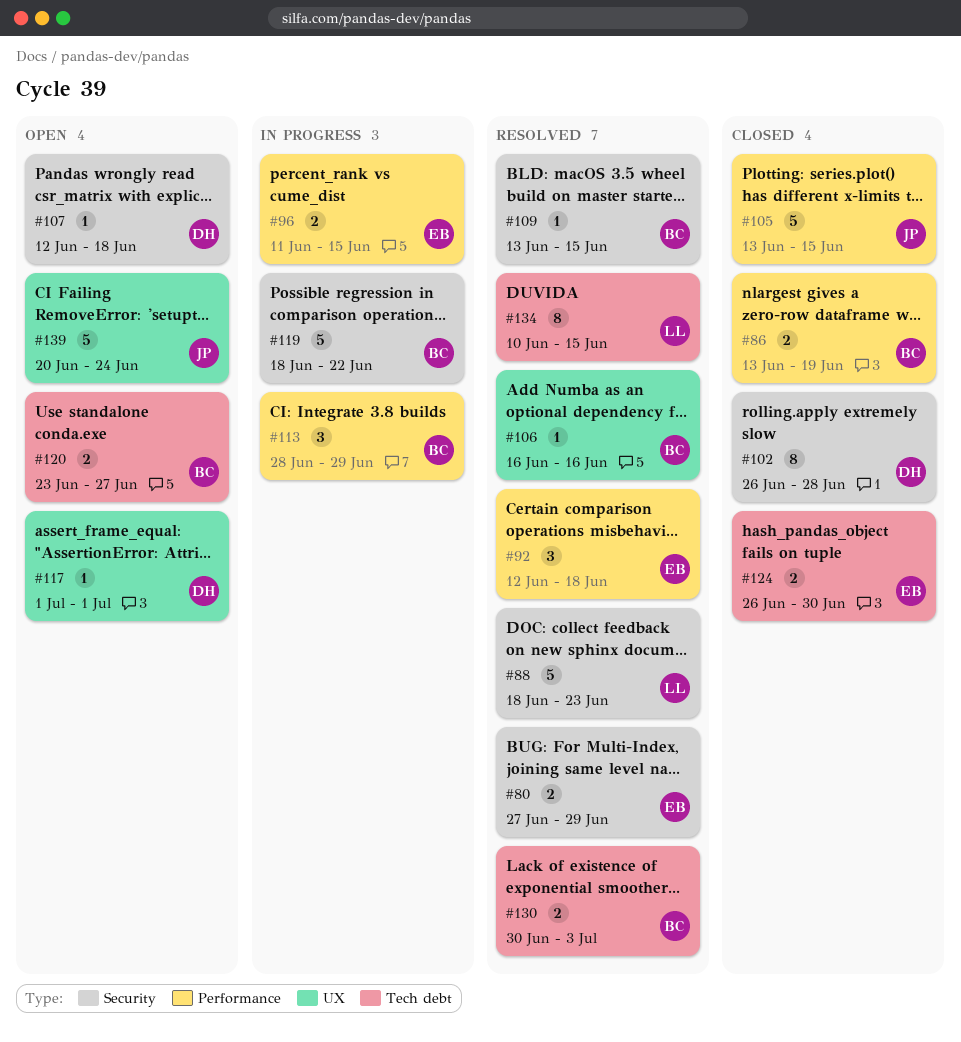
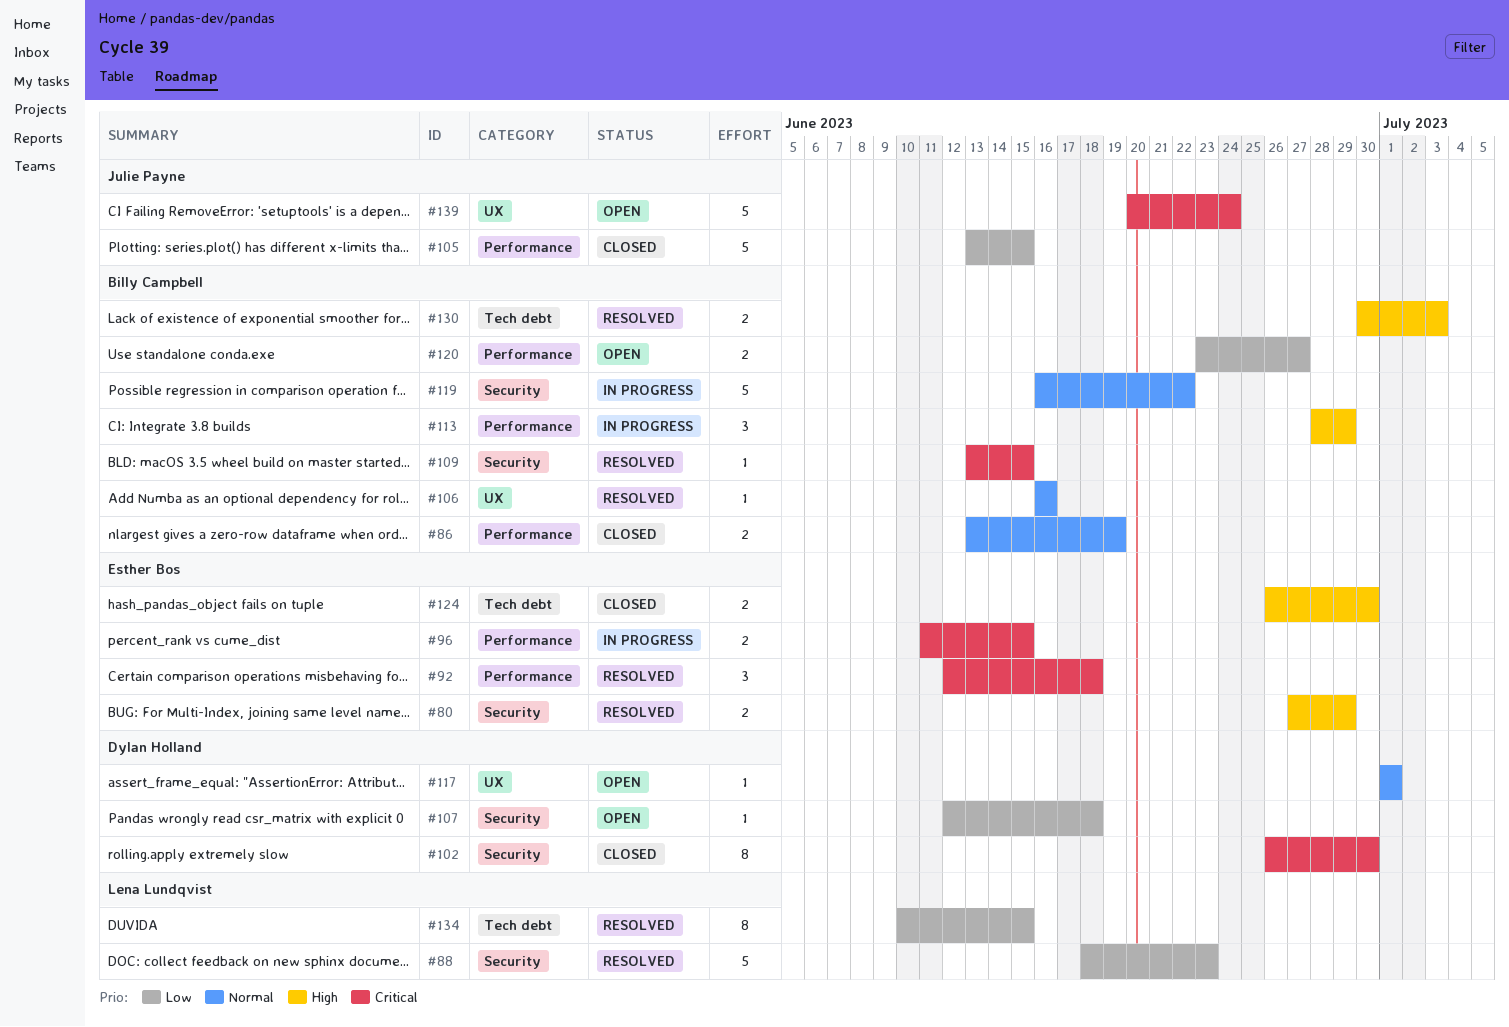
#102, due: Jun 28 -> Jun 30
#119, start: Jun 18 -> Jun 16
#120, label: Tech debt -> Performance

